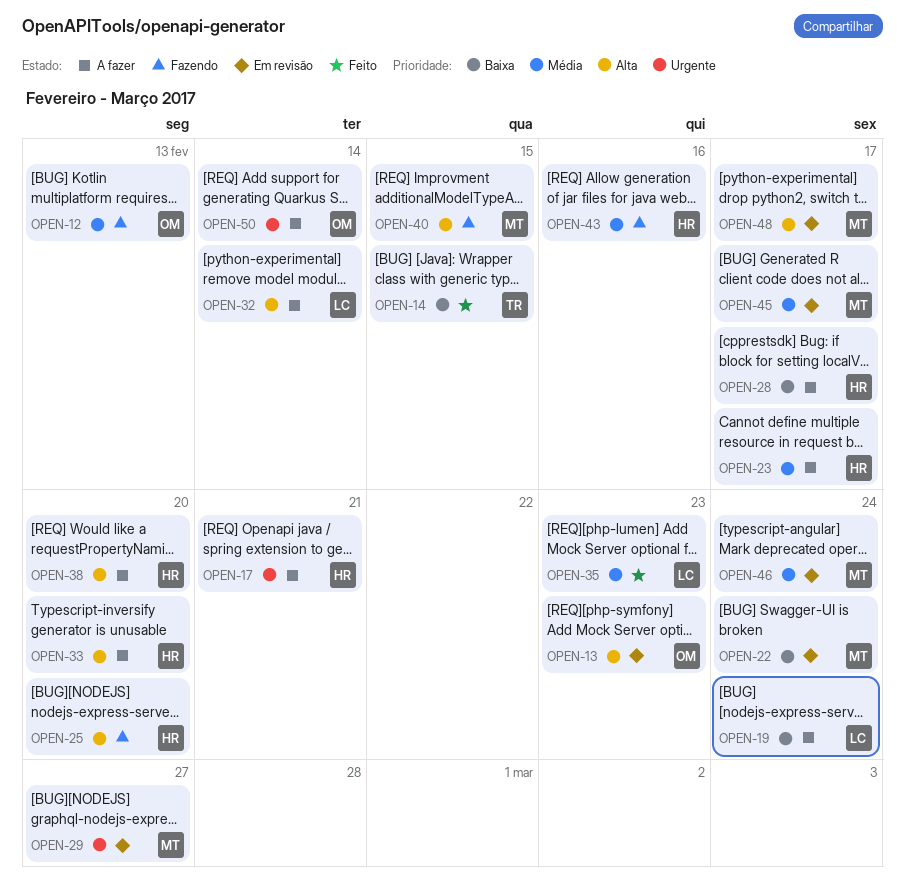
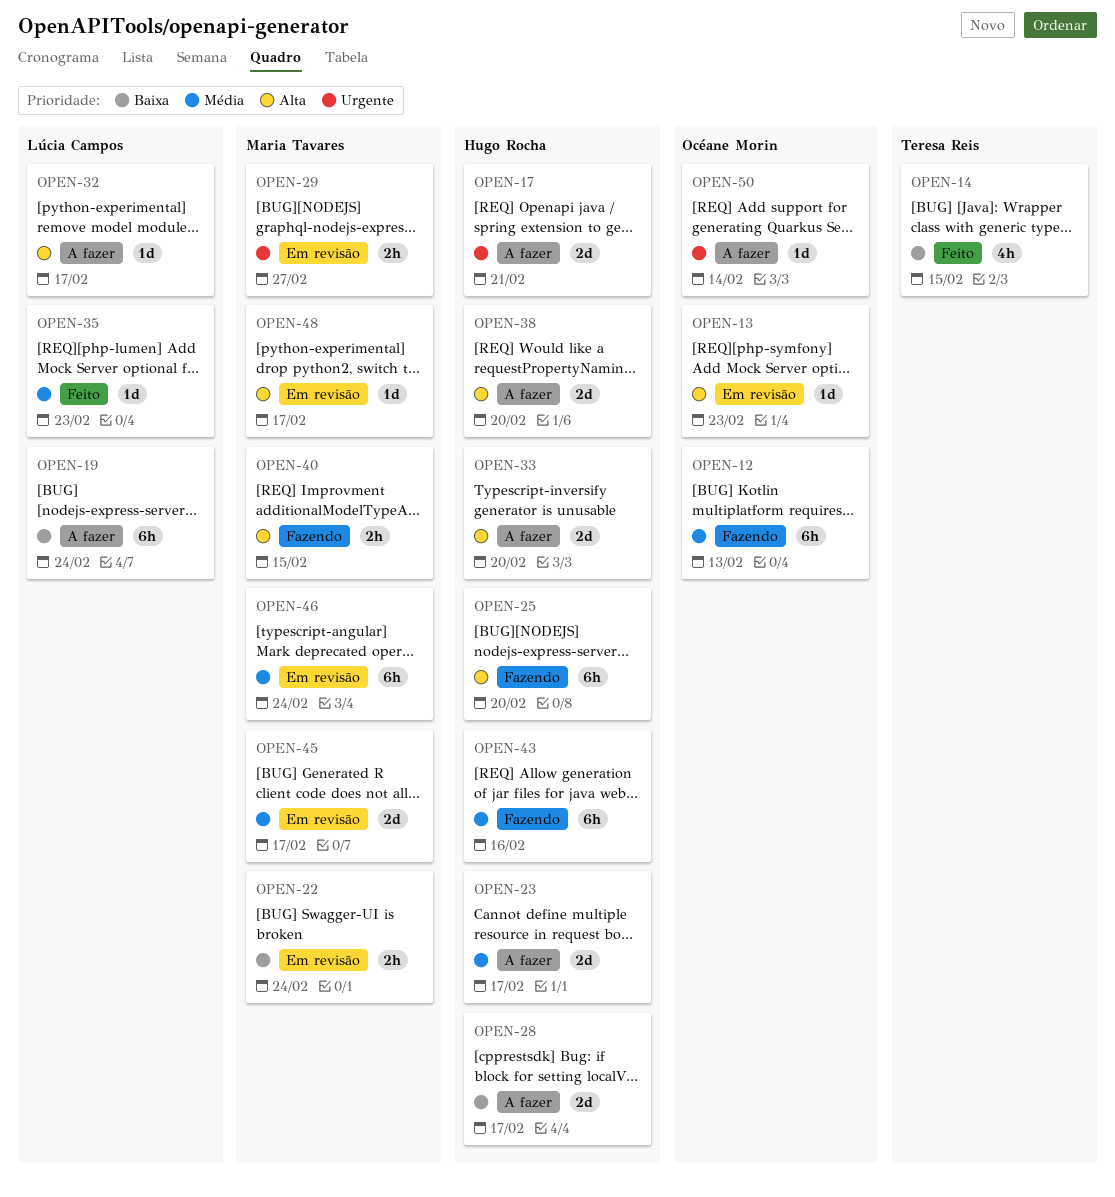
OPEN-32, due: Feb 14 -> Feb 17

